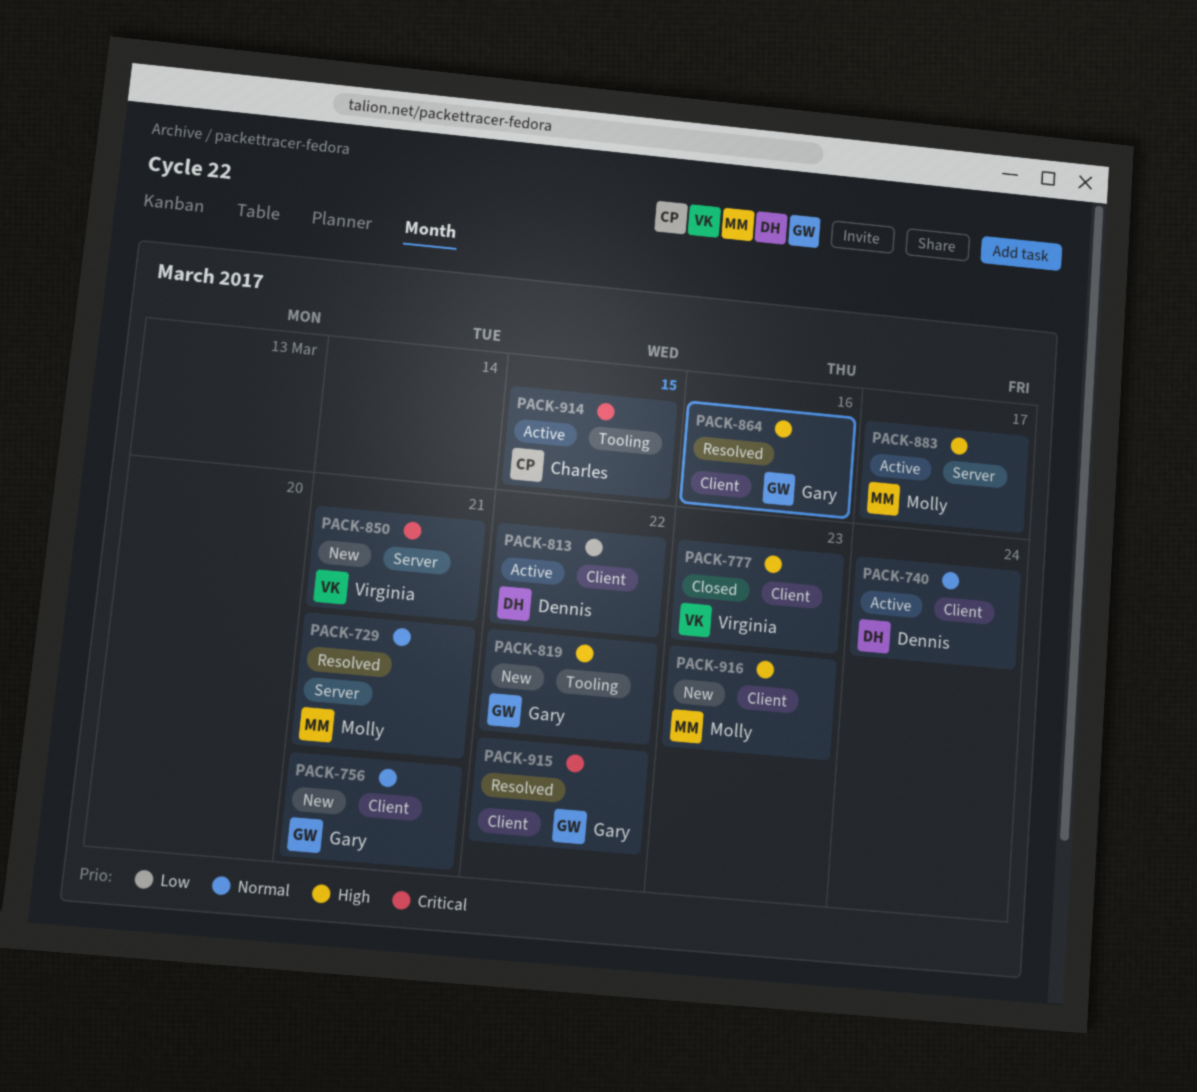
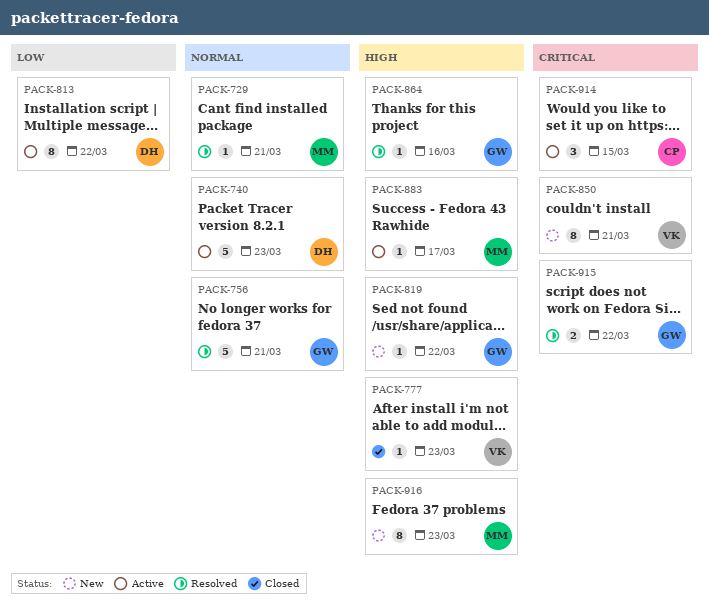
PACK-740, due: Mar 24 -> Mar 23
PACK-756, status: New -> Resolved

